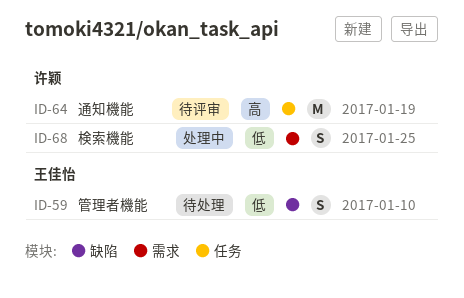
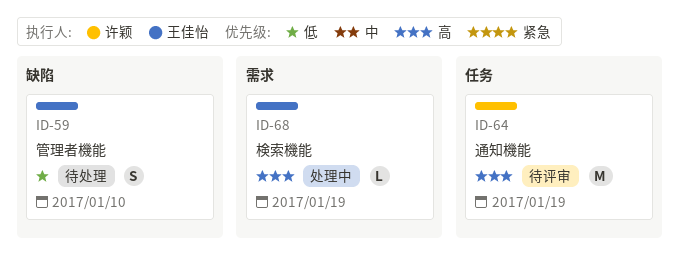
ID-68, owner: 许颖 -> 王佳怡
ID-68, priority: 低 -> 高
ID-68, estimate: S -> L
ID-68, due: Jan 25 -> Jan 19

